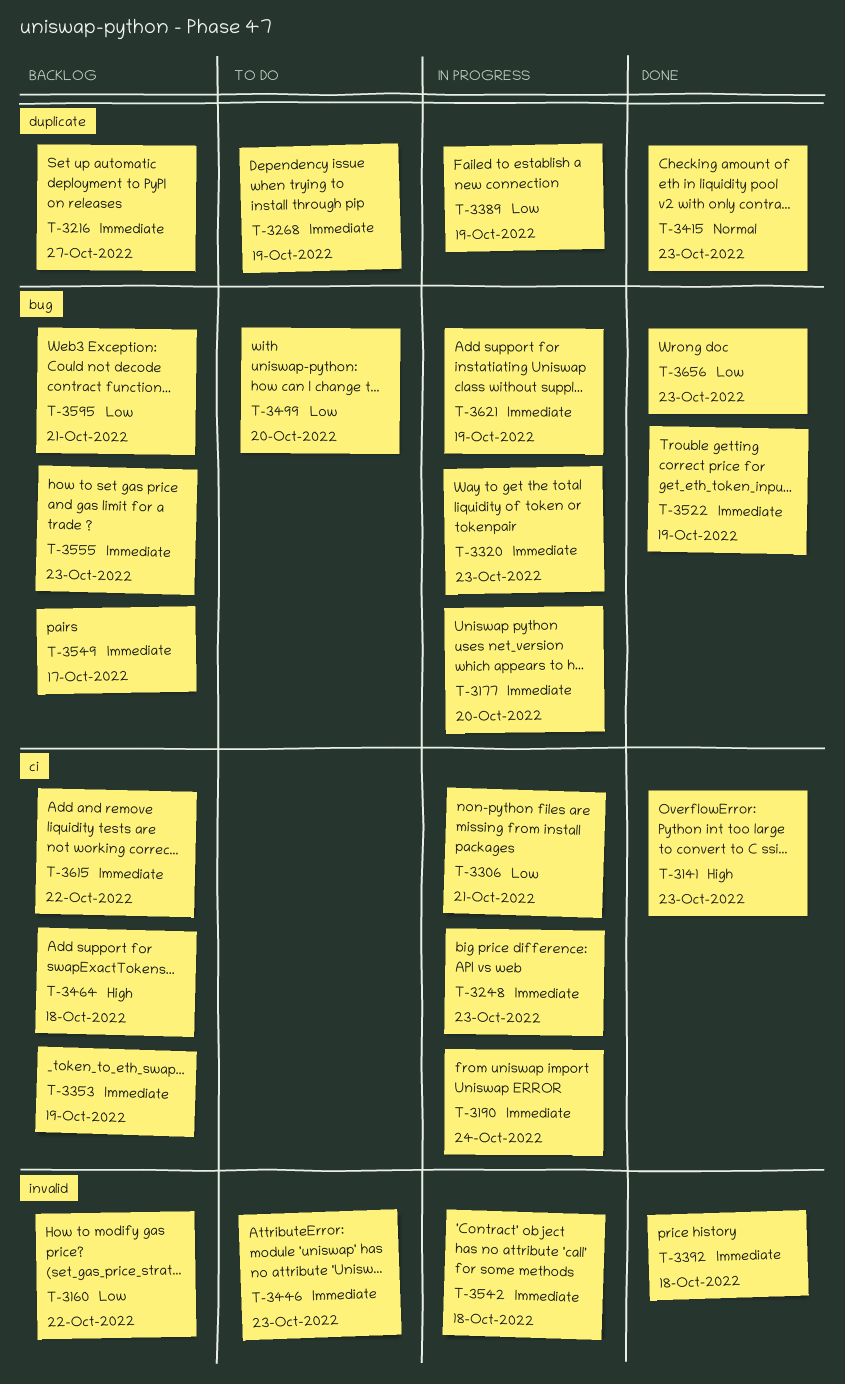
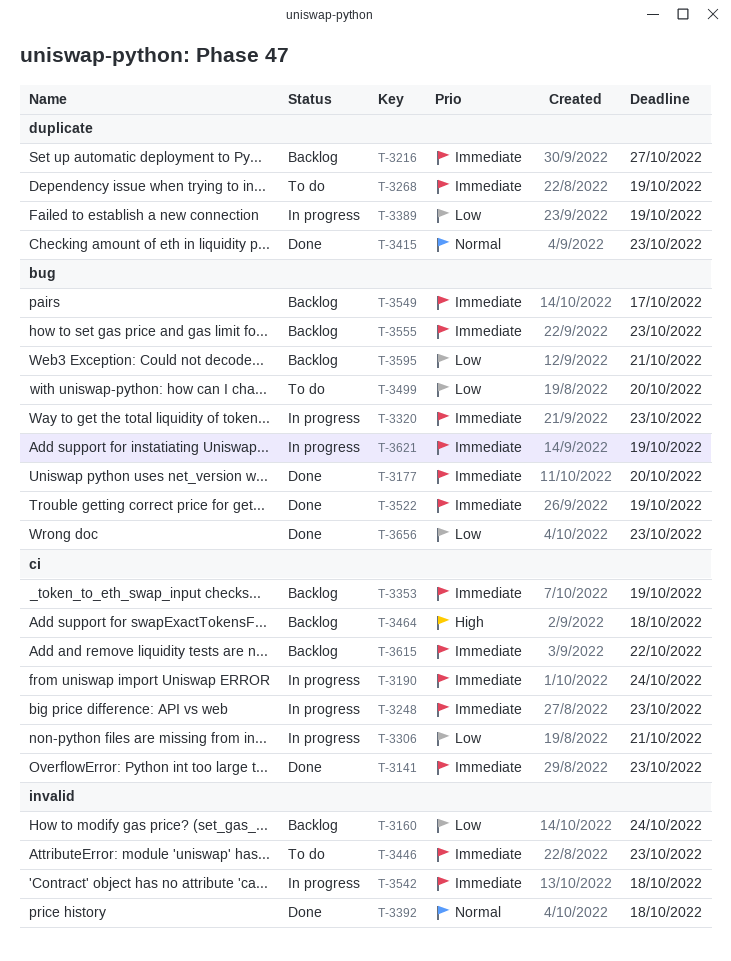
T-3141, priority: High -> Immediate
T-3160, due: Oct 22 -> Oct 24
T-3177, status: In progress -> Done
T-3392, priority: Immediate -> Normal

